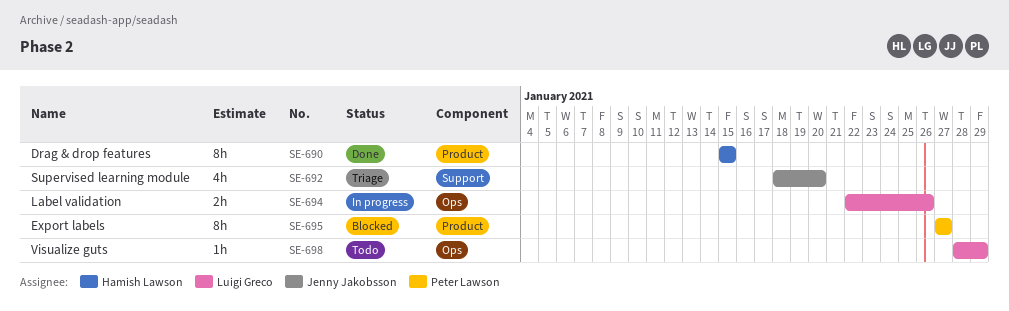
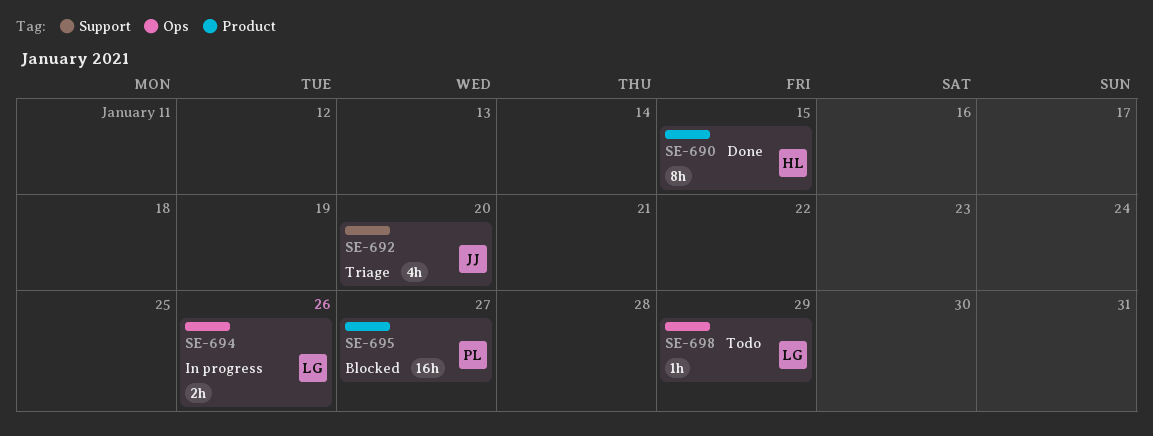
SE-695, estimate: 8h -> 16h

